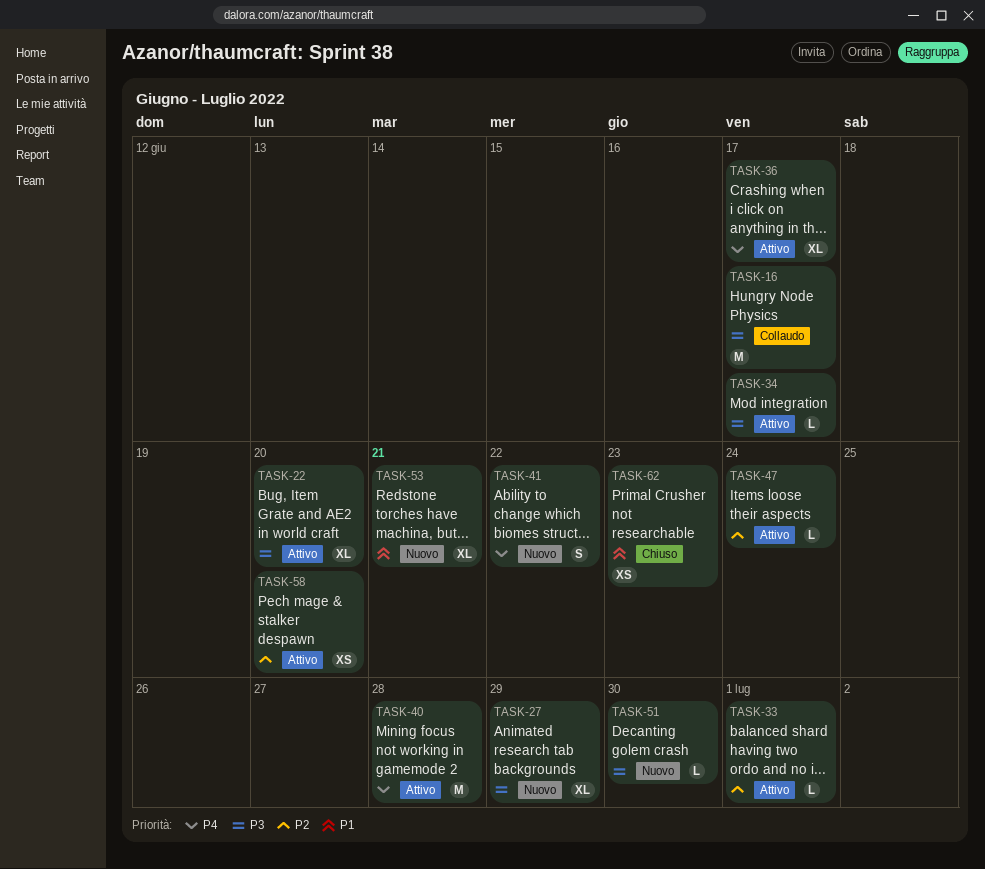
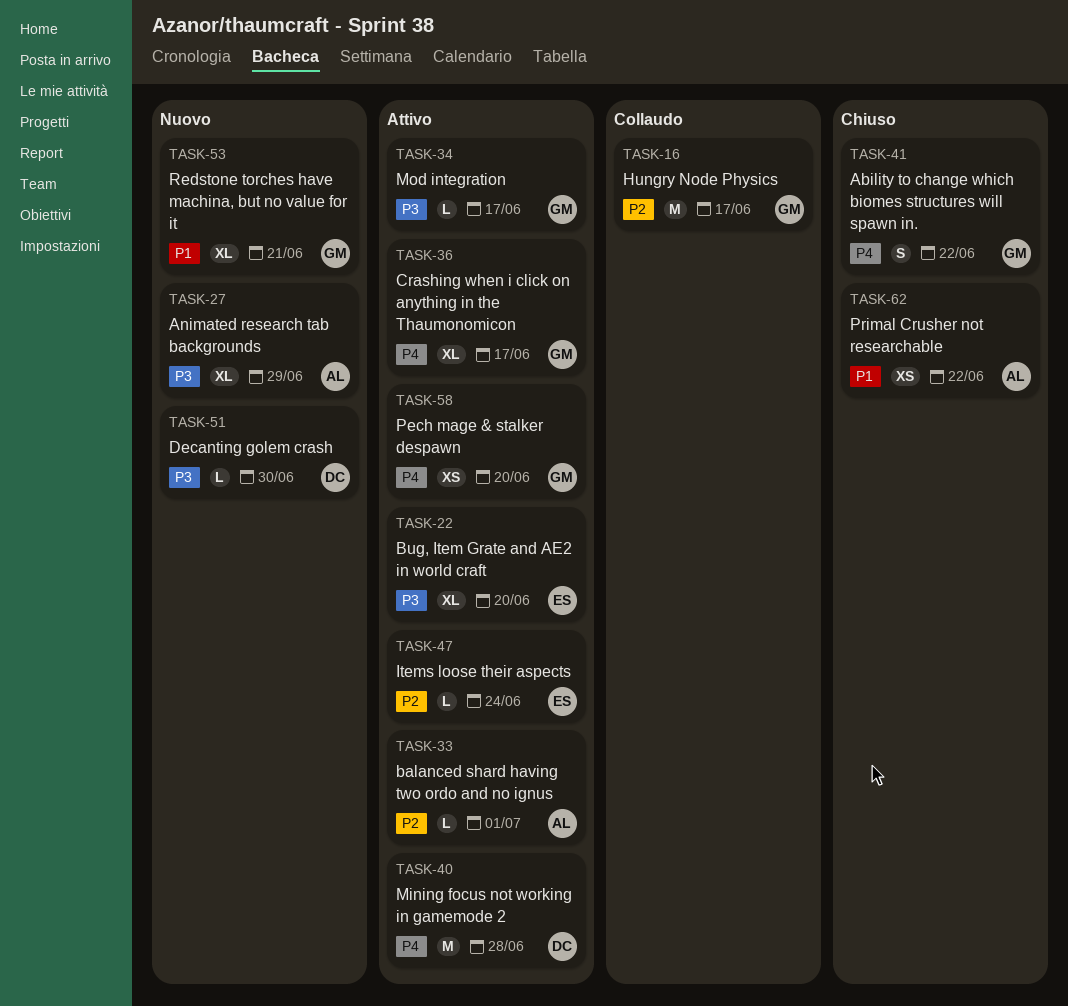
TASK-16, priority: P3 -> P2
TASK-41, status: Nuovo -> Chiuso
TASK-58, priority: P2 -> P4
TASK-62, due: Jun 23 -> Jun 22

